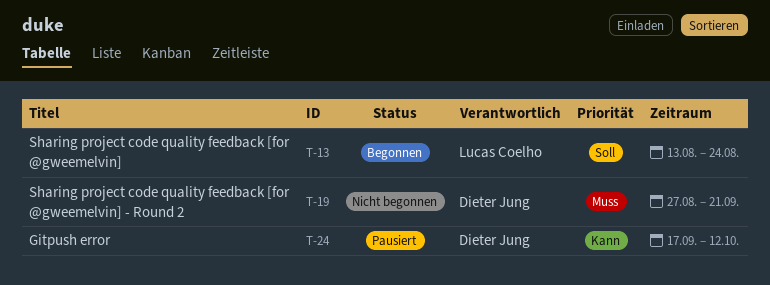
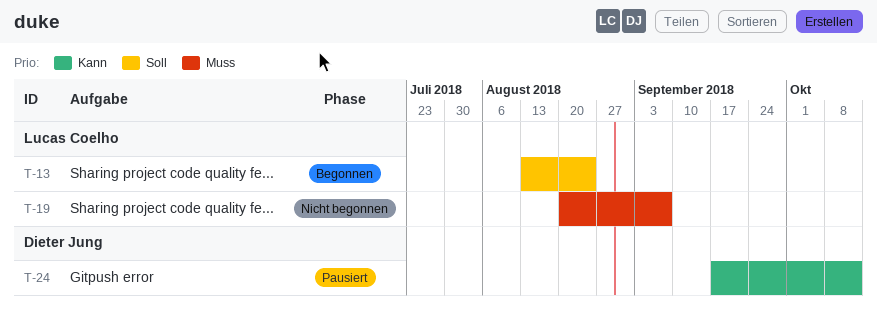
T-19, owner: Dieter Jung -> Lucas Coelho
T-19, start: Aug 27 -> Aug 20
T-19, due: Sep 21 -> Sep 7

